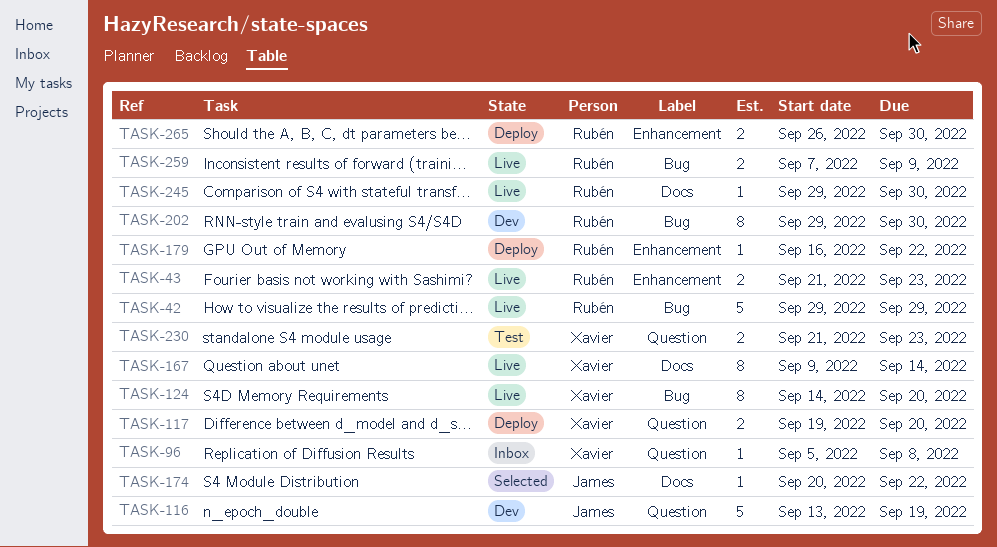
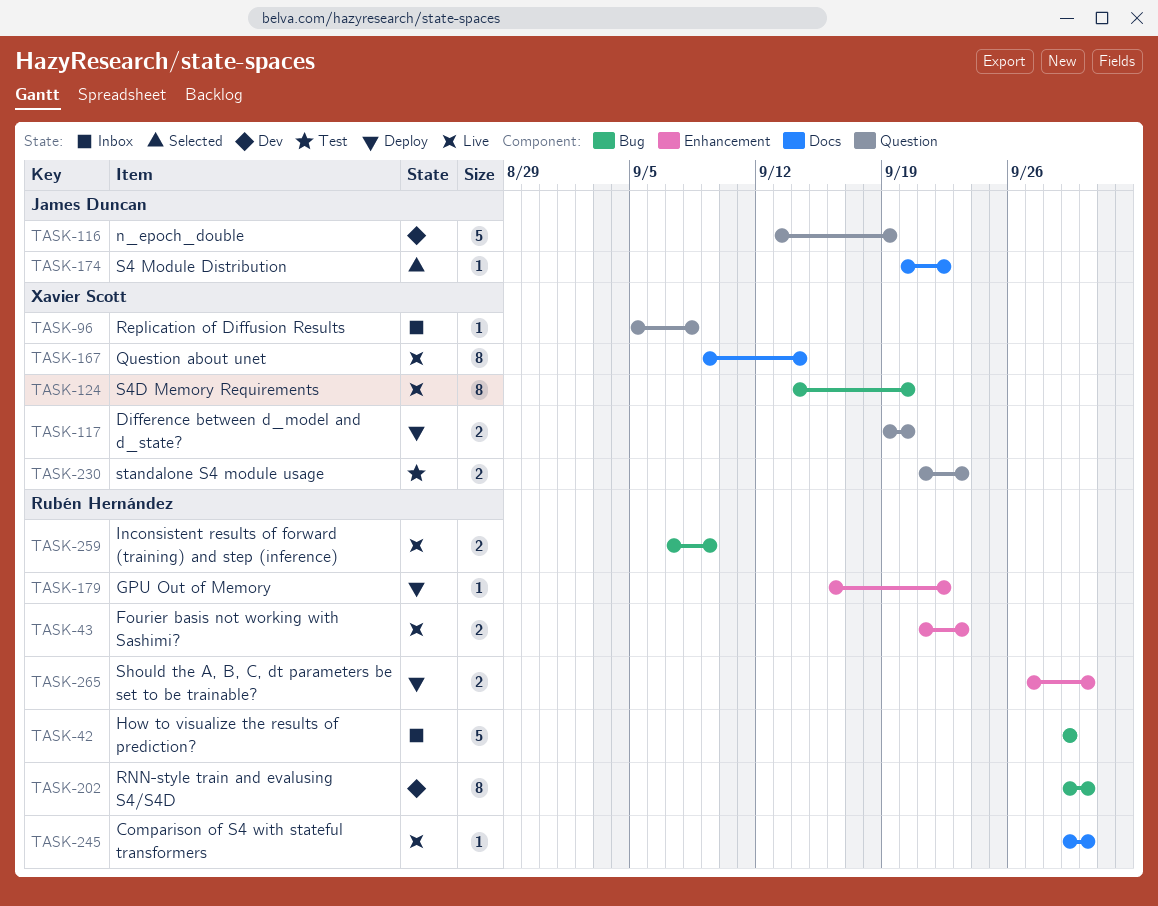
TASK-42, status: Live -> Inbox
TASK-265, start: Sep 26 -> Sep 27

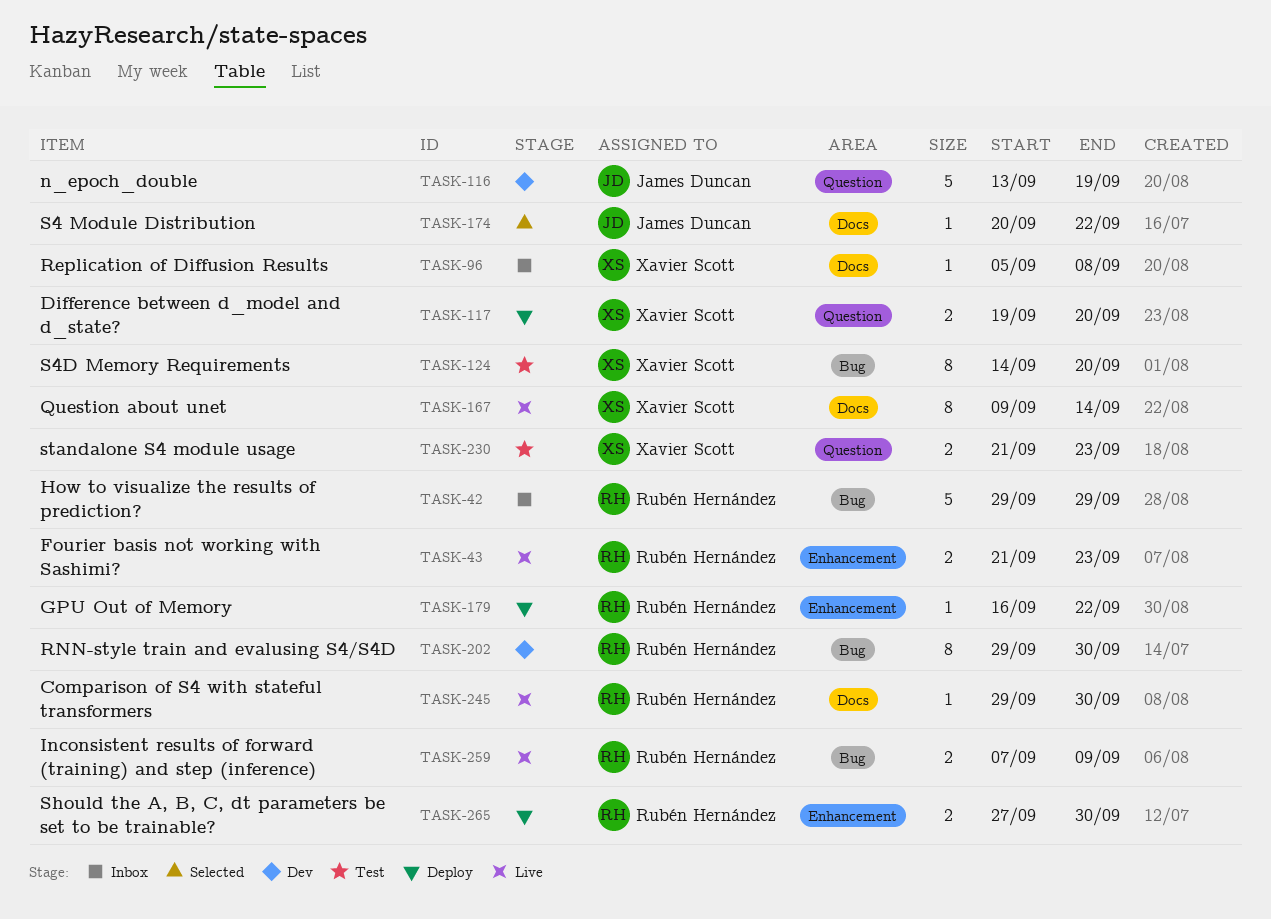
TASK-96, label: Question -> Docs
TASK-124, status: Live -> Test

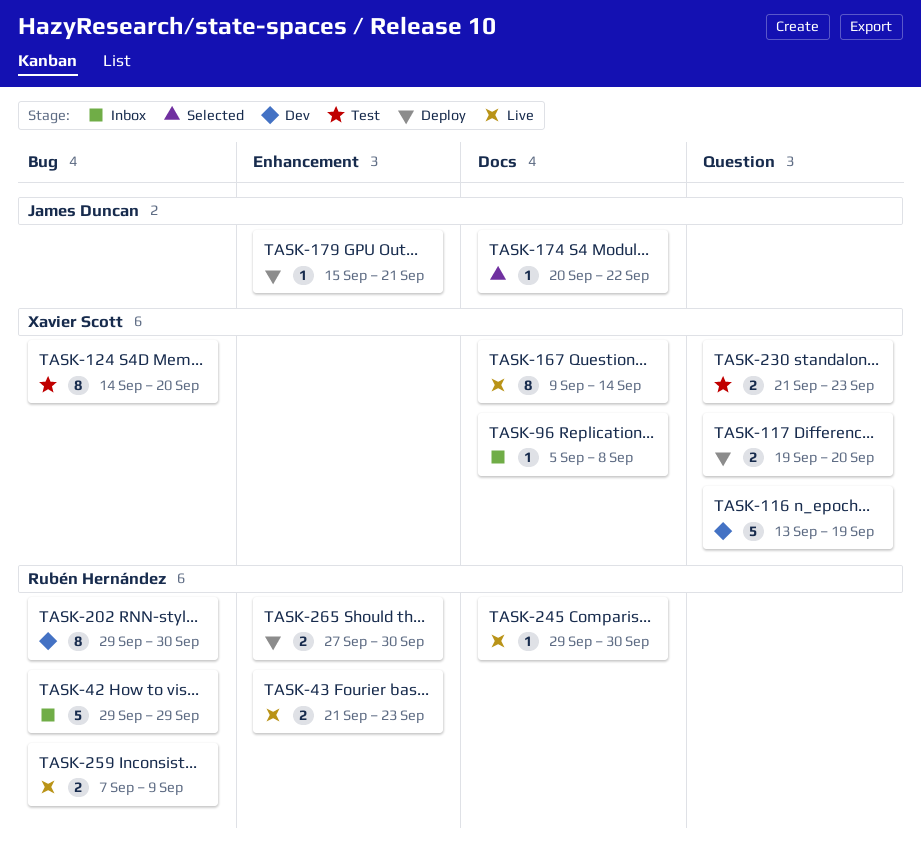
TASK-116, owner: James Duncan -> Xavier Scott
TASK-179, owner: Rubén Hernández -> James Duncan
TASK-179, start: Sep 16 -> Sep 15
TASK-179, due: Sep 22 -> Sep 21

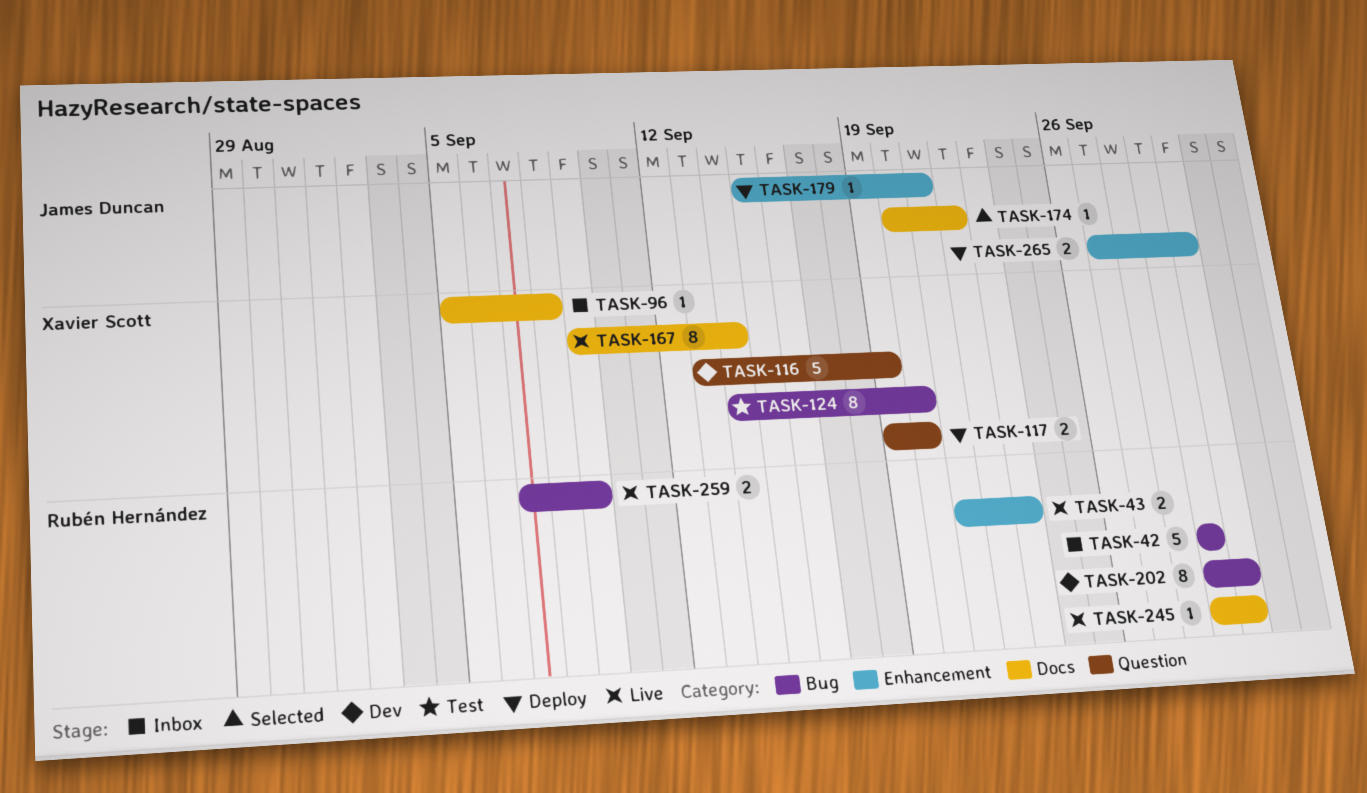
TASK-230: present -> none
TASK-265, owner: Rubén Hernández -> James Duncan

